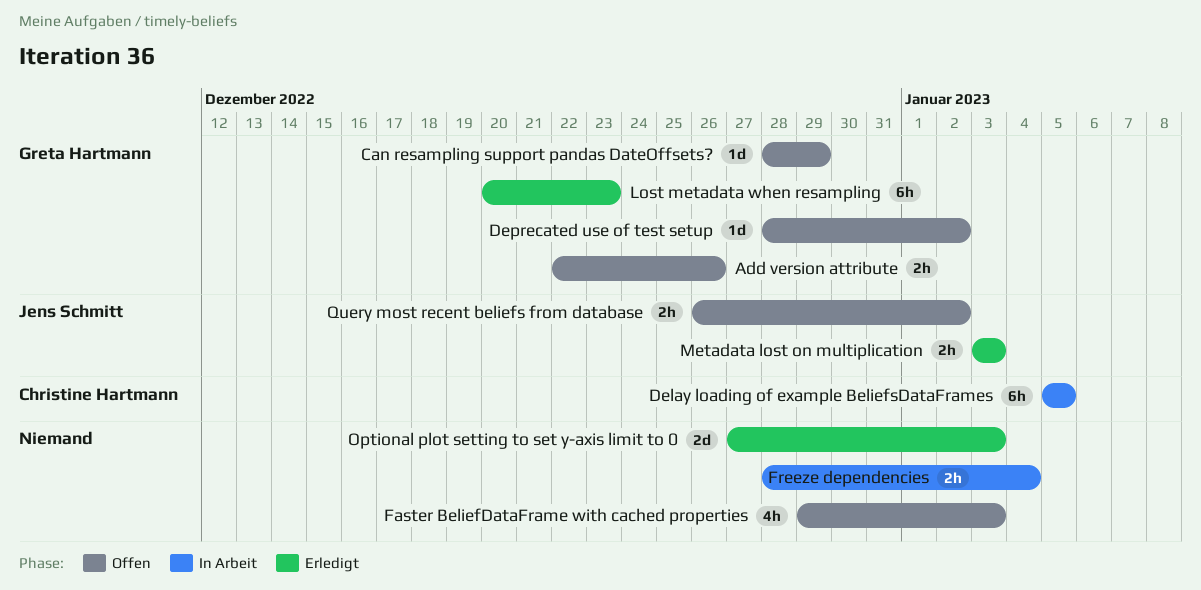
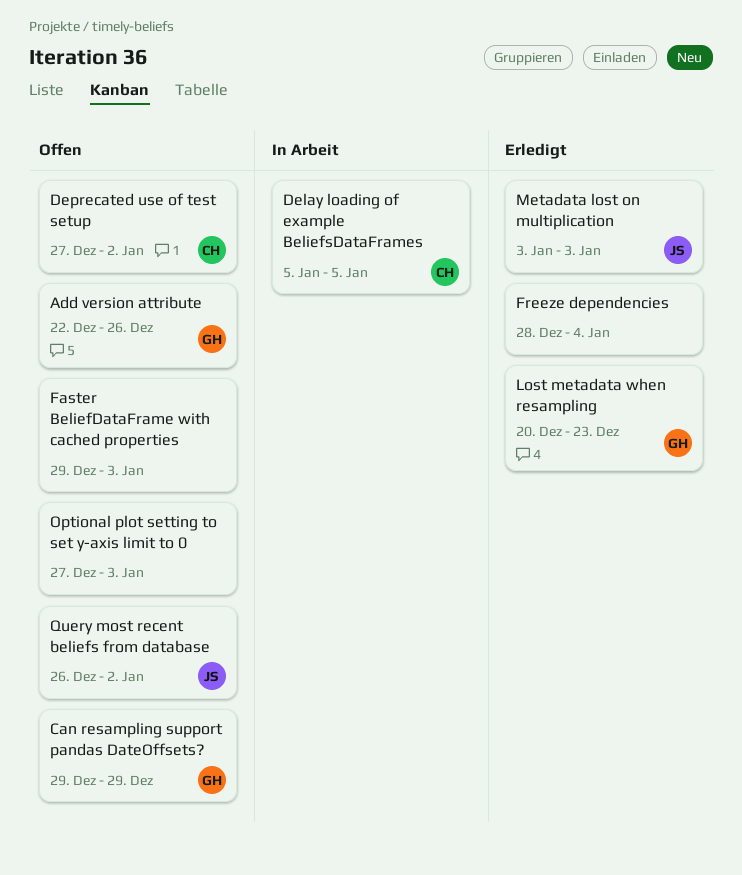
Can resampling support pandas DateOffsets?, start: Dec 28 -> Dec 29
Deprecated use of test setup, owner: Greta Hartmann -> Christine Hartmann
Deprecated use of test setup, start: Dec 28 -> Dec 27
Freeze dependencies, status: In Arbeit -> Erledigt
Optional plot setting to set y-axis limit to 0, status: Erledigt -> Offen

